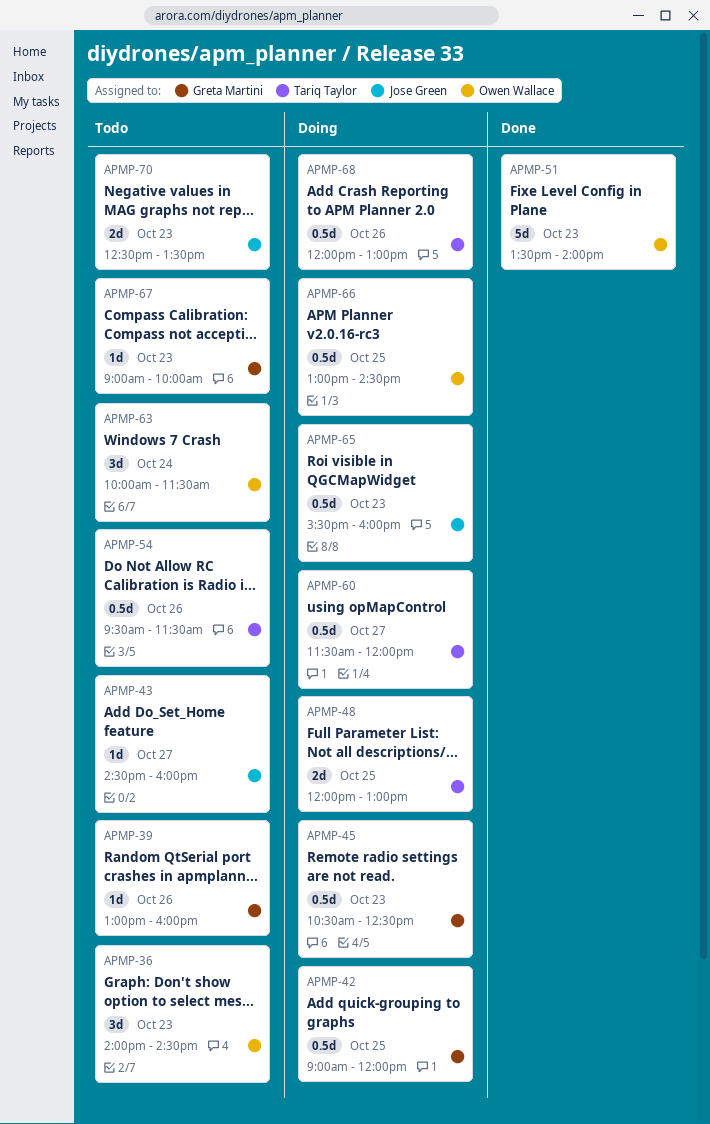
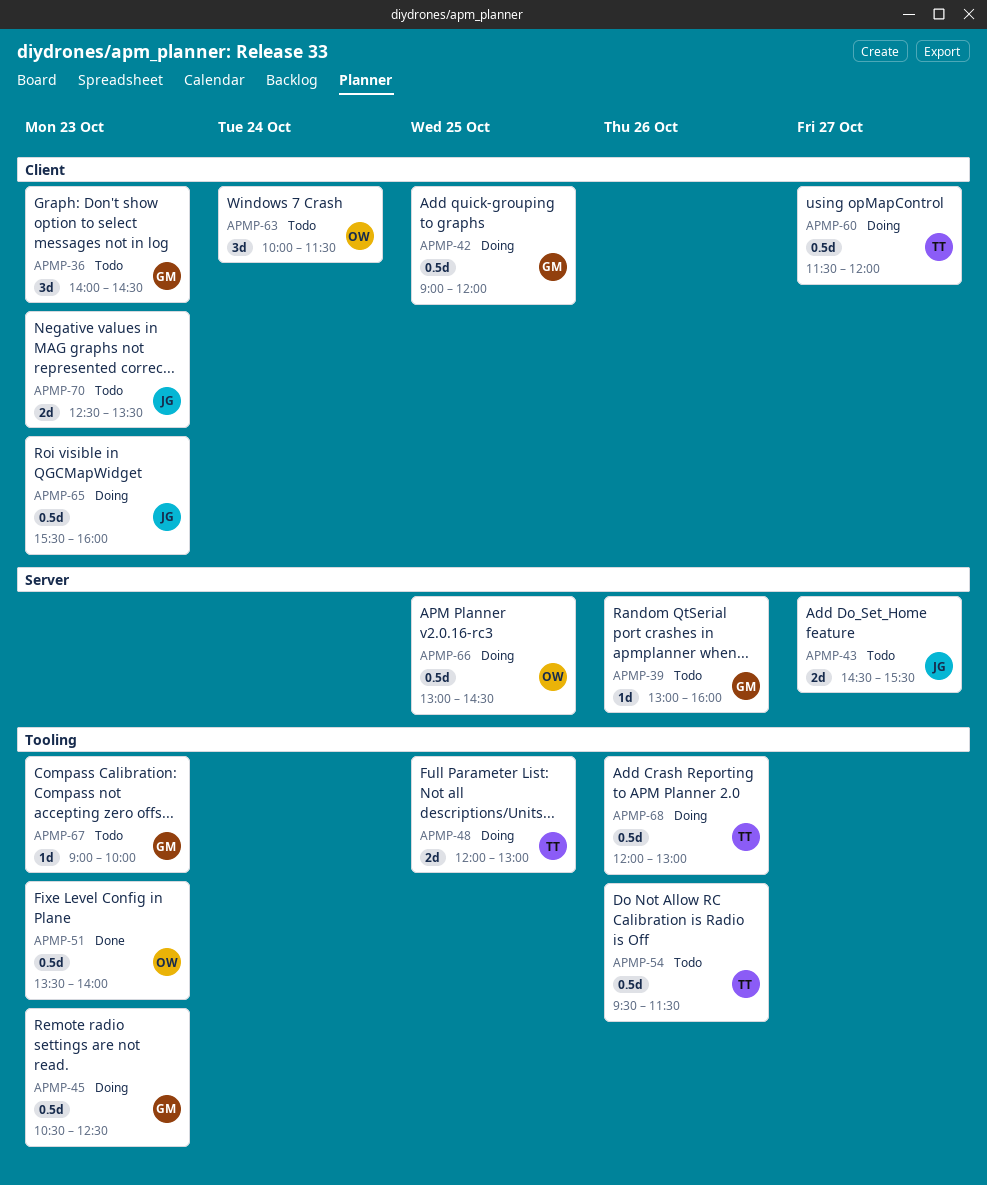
APMP-36, owner: Owen Wallace -> Greta Martini
APMP-43, estimate: 1d -> 2d
APMP-43, ends: 16:00 -> 15:30
APMP-51, estimate: 5d -> 0.5d

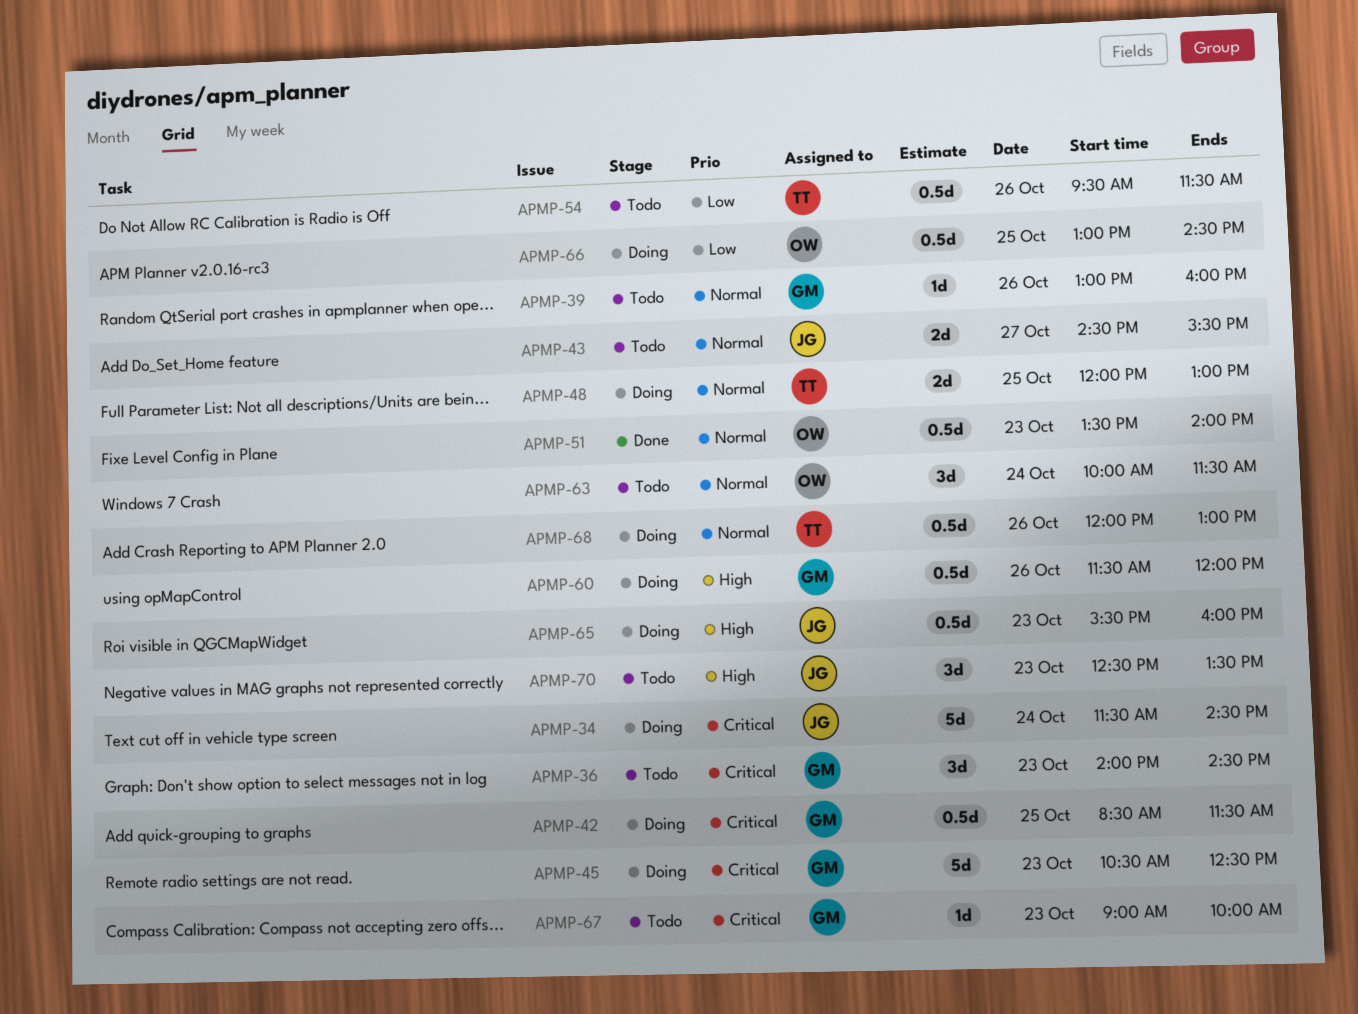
APMP-34: none -> present
APMP-42, begins: 09:00 -> 08:30
APMP-42, ends: 12:00 -> 11:30
APMP-45, estimate: 0.5d -> 5d
APMP-60, owner: TT -> GM
APMP-60, day: Oct 27 -> Oct 26
APMP-70, estimate: 2d -> 3d

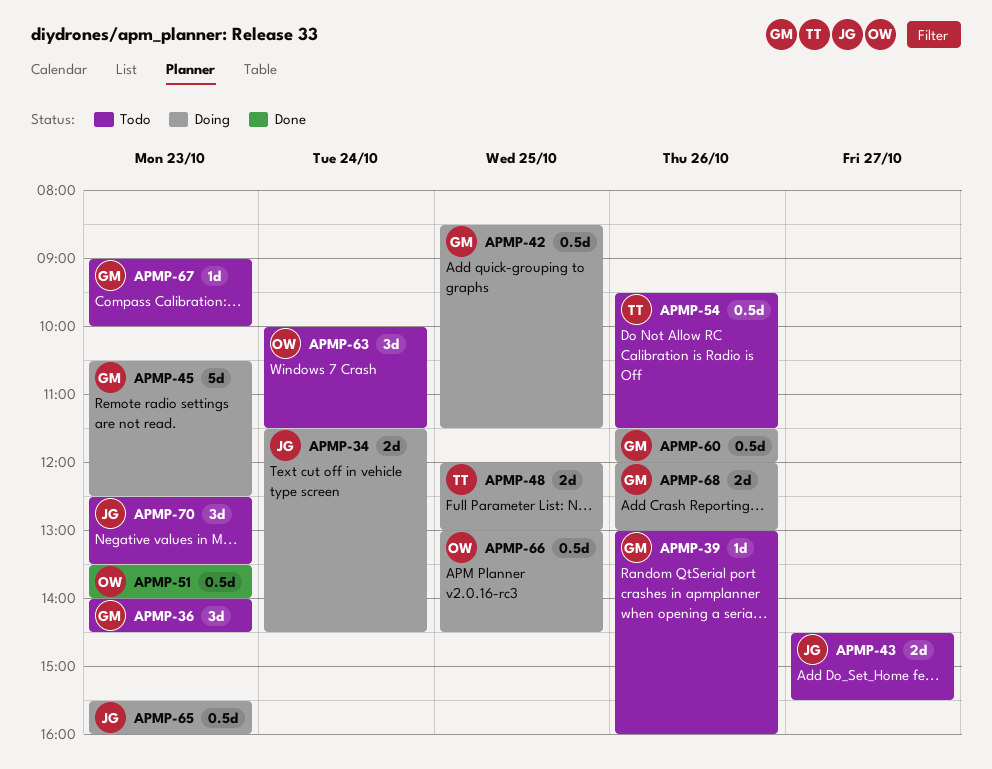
APMP-34, estimate: 5d -> 2d
APMP-68, owner: TT -> GM
APMP-68, estimate: 0.5d -> 2d

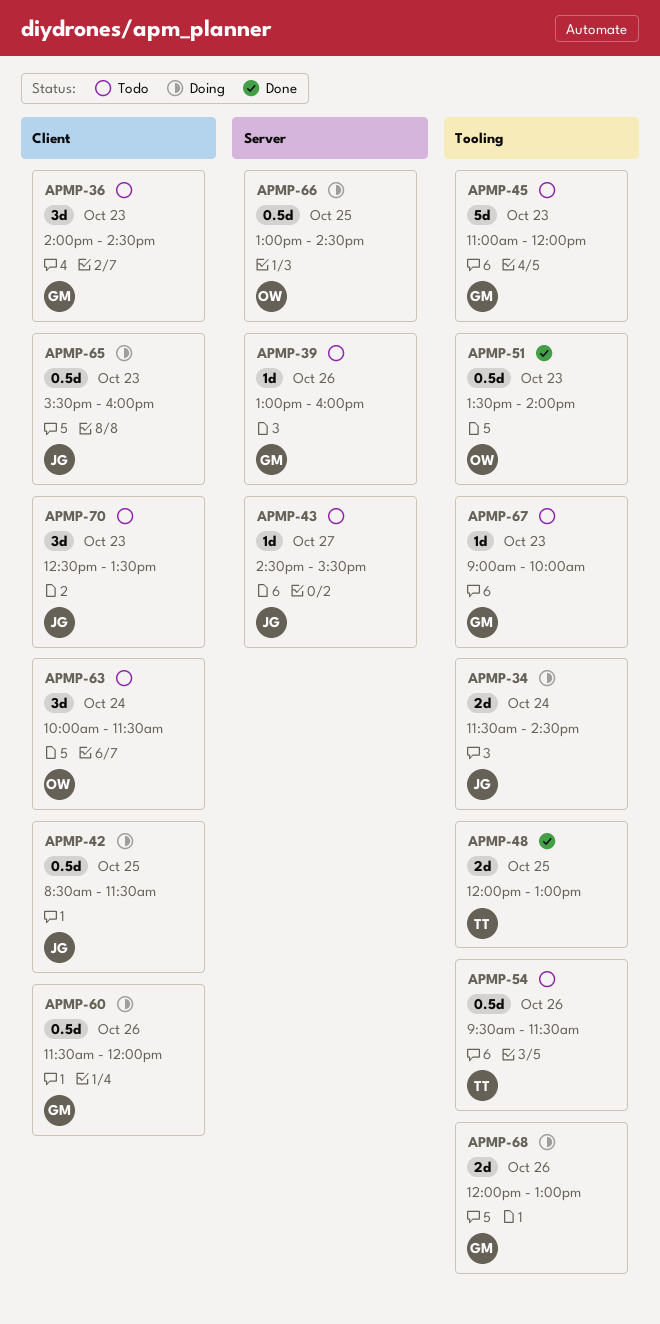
APMP-42, owner: GM -> JG
APMP-43, estimate: 2d -> 1d
APMP-45, status: Doing -> Todo
APMP-45, begins: 10:30 -> 11:00
APMP-45, ends: 12:30 -> 12:00
APMP-48, status: Doing -> Done

